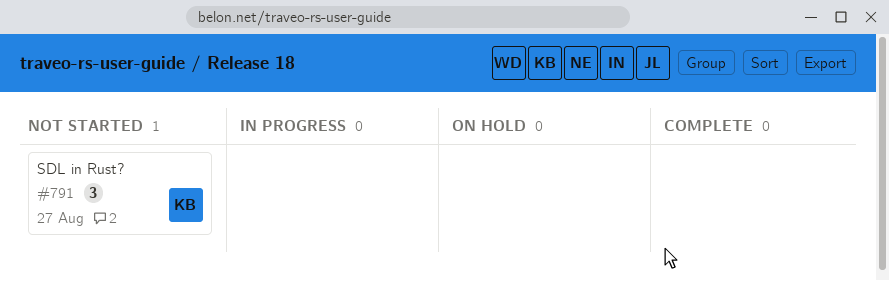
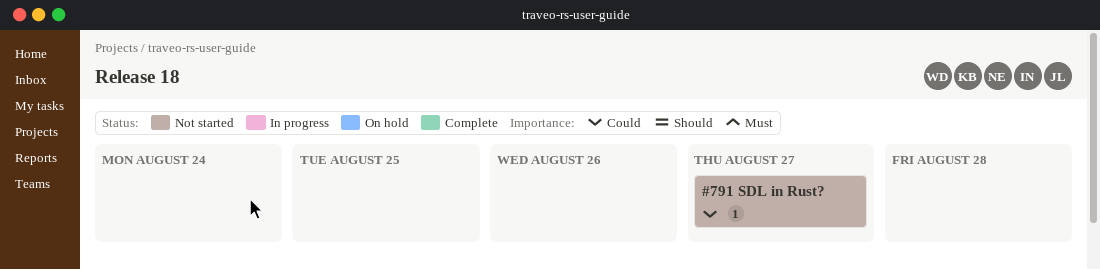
#791, estimate: 3 -> 1

